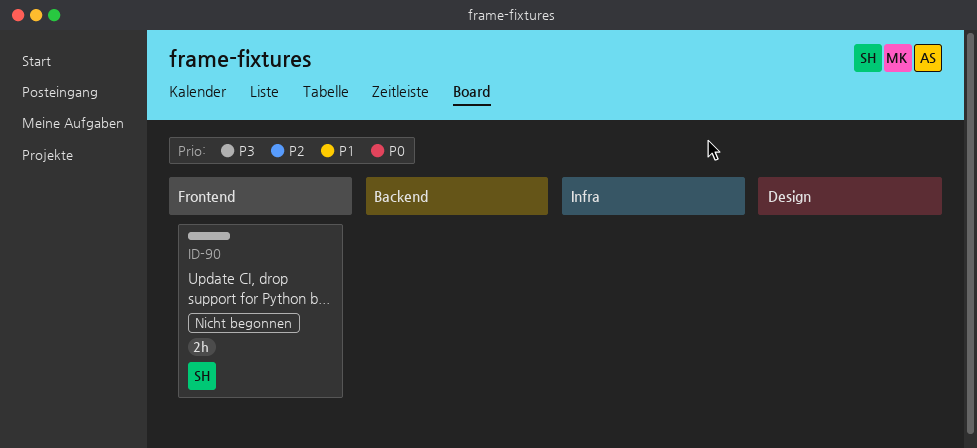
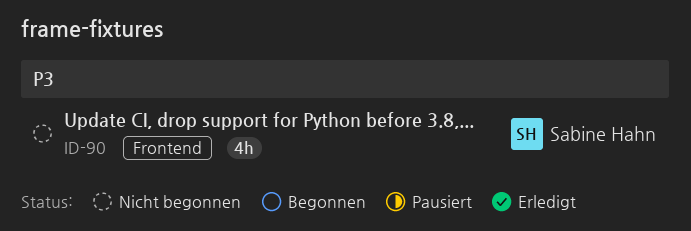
ID-90, estimate: 2h -> 4h

